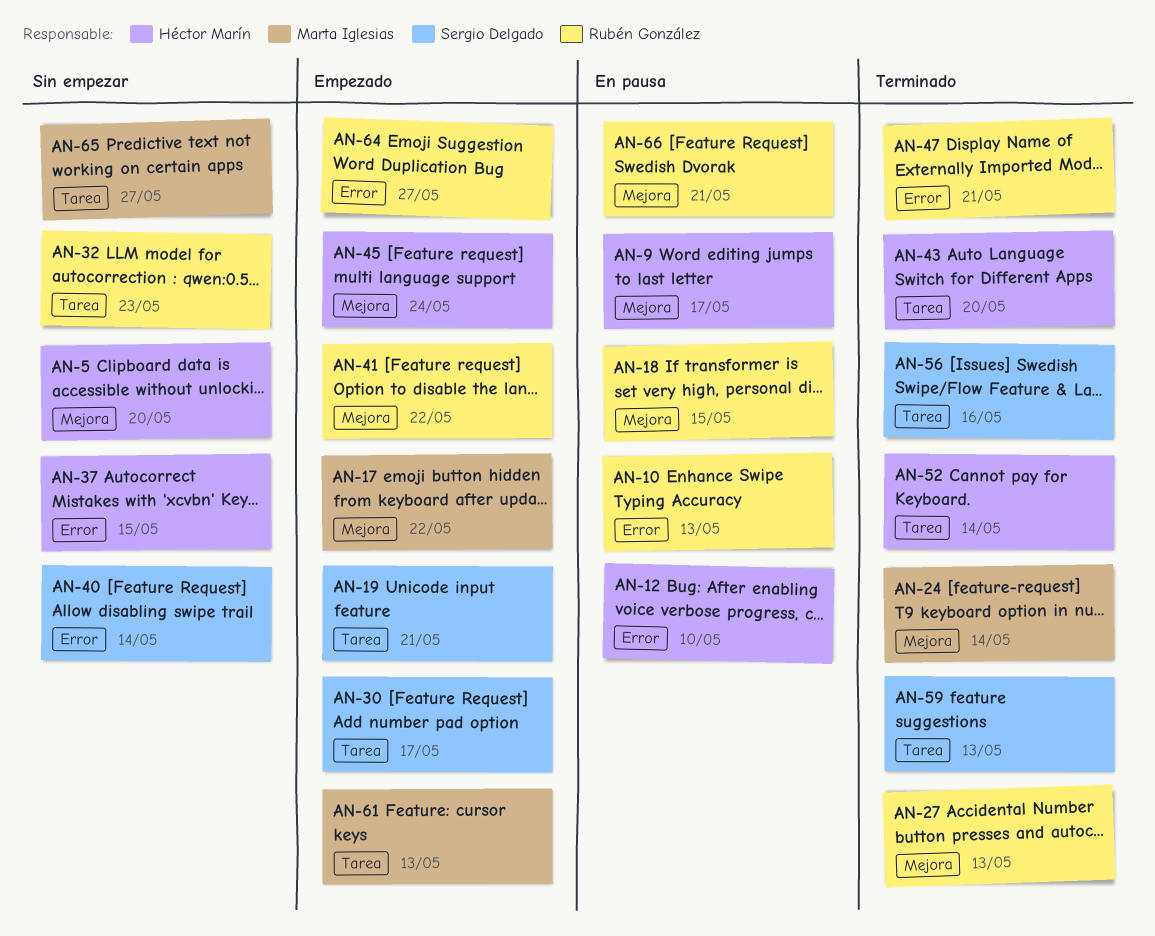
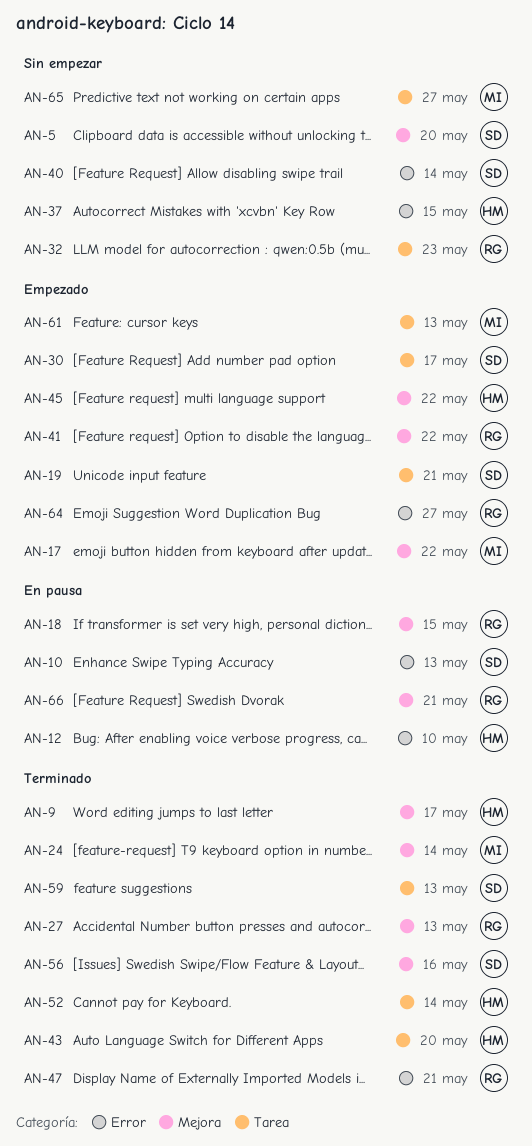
AN-5, owner: Héctor Marín -> Sergio Delgado
AN-9, status: En pausa -> Terminado
AN-10, owner: Rubén González -> Sergio Delgado
AN-45, due: May 24 -> May 22
AN-56, label: Tarea -> Mejora

